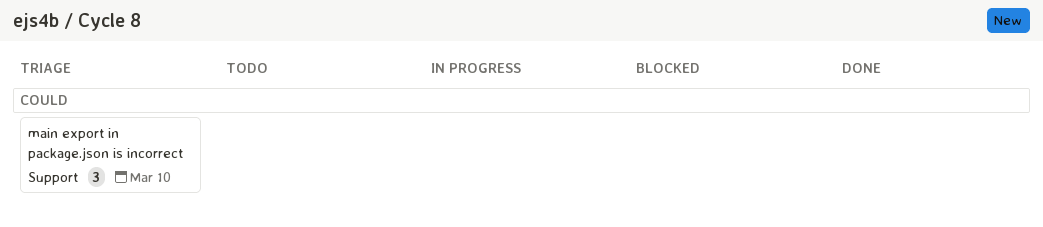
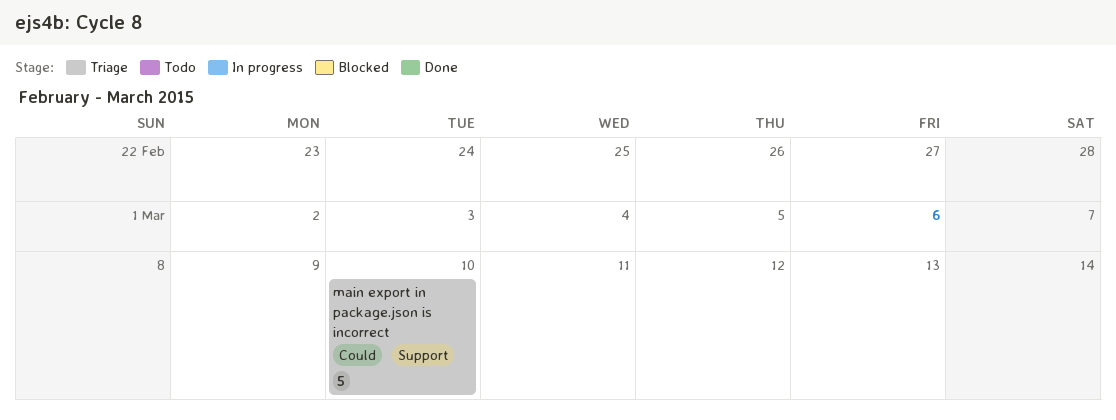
main export in package.json is incorrect, estimate: 3 -> 5

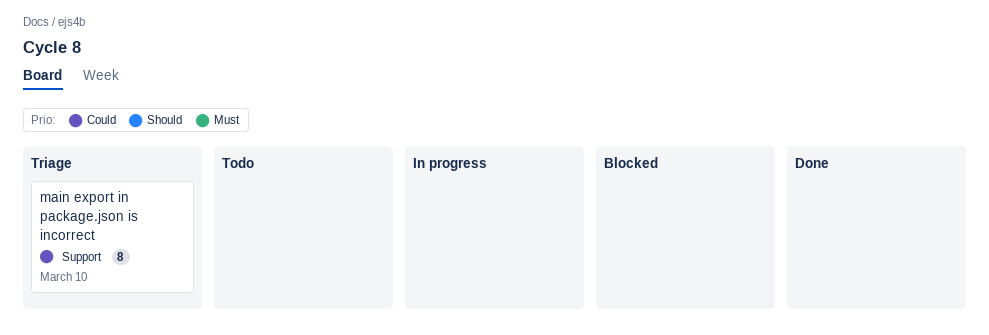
main export in package.json is incorrect, estimate: 5 -> 8

